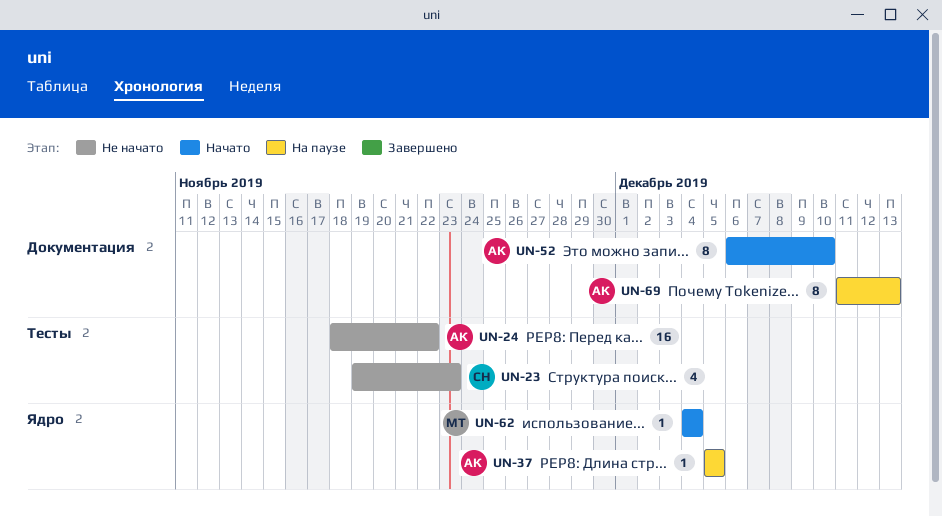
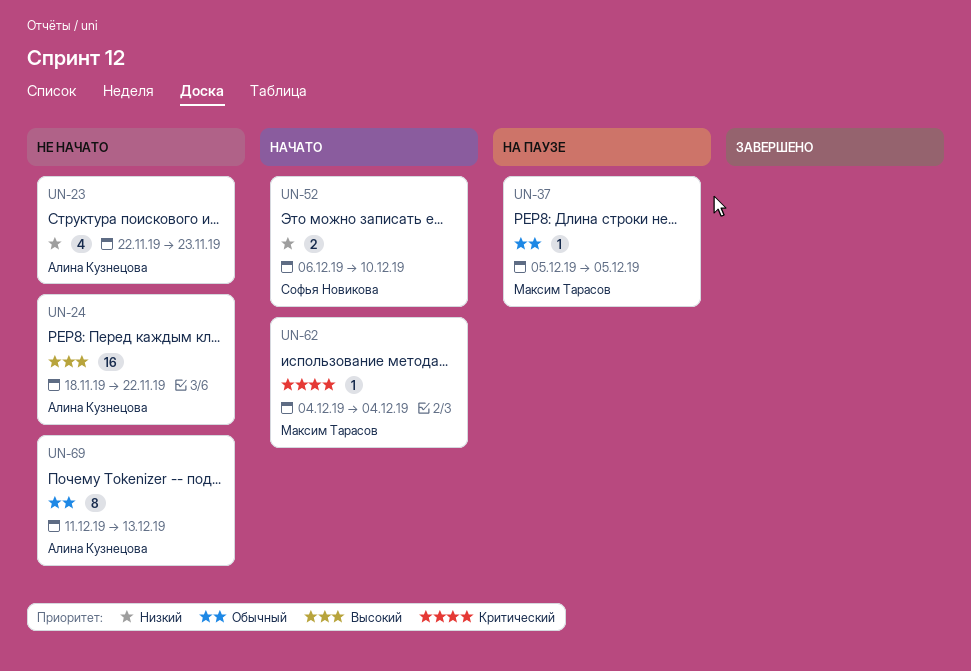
UN-23, owner: Софья Новикова -> Алина Кузнецова
UN-23, start: Nov 19 -> Nov 22
UN-37, owner: Алина Кузнецова -> Максим Тарасов
UN-52, owner: Алина Кузнецова -> Софья Новикова
UN-52, estimate: 8 -> 2
UN-69, status: На паузе -> Не начато

